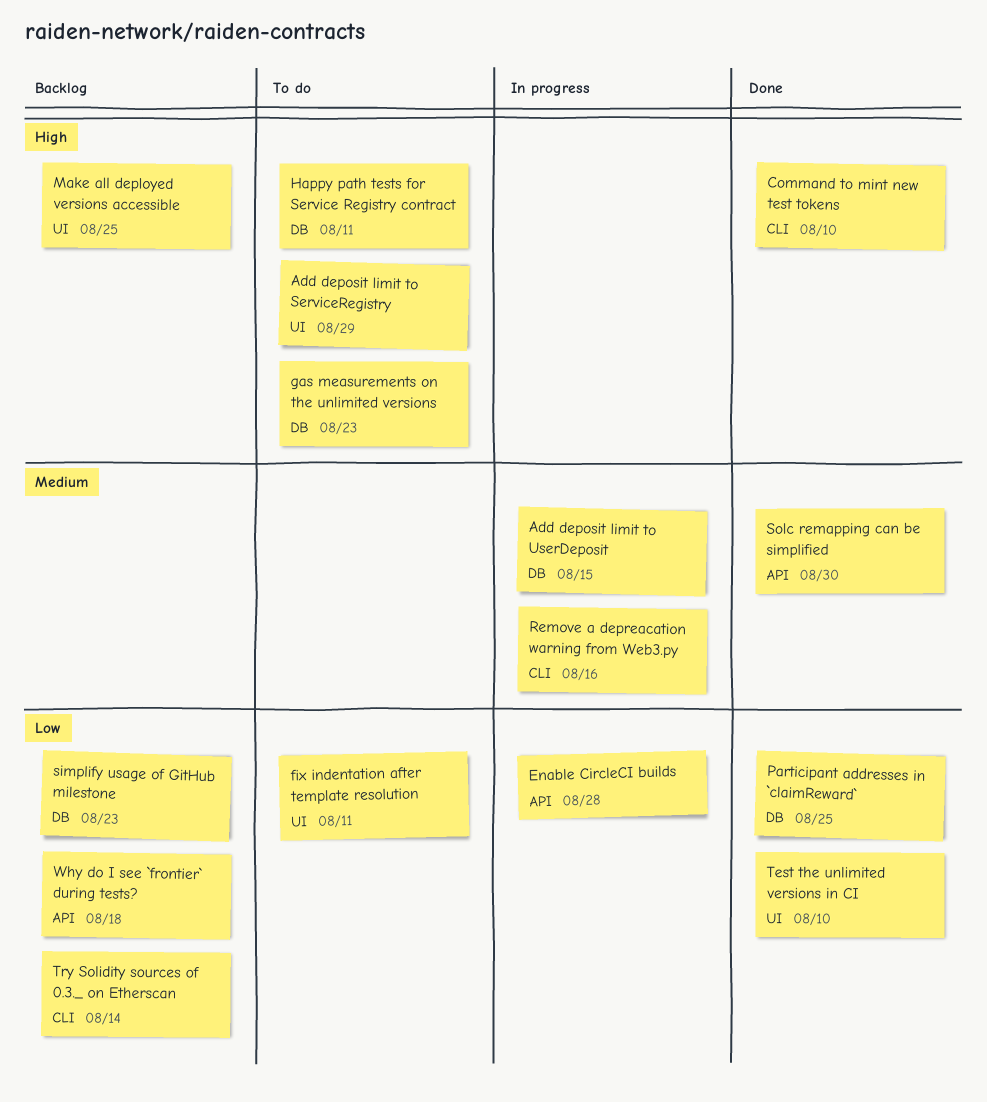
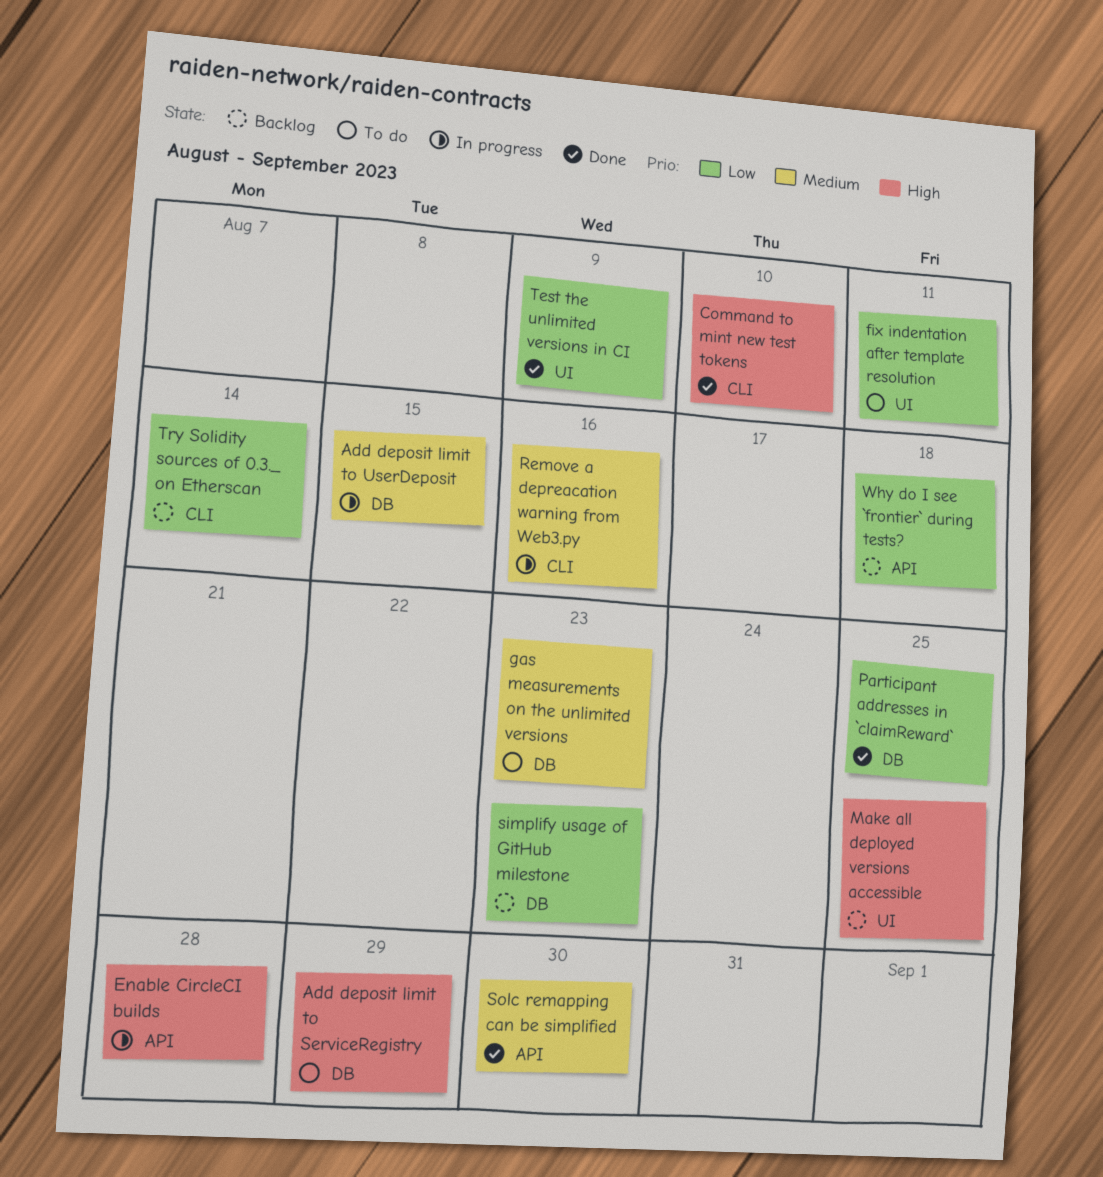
Add deposit limit to ServiceRegistry, label: UI -> DB
Enable CircleCI builds, priority: Low -> High
gas measurements on the unlimited versions, priority: High -> Medium
Happy path tests for Service Registry contract: present -> none
Test the unlimited versions in CI, due: Aug 10 -> Aug 9

